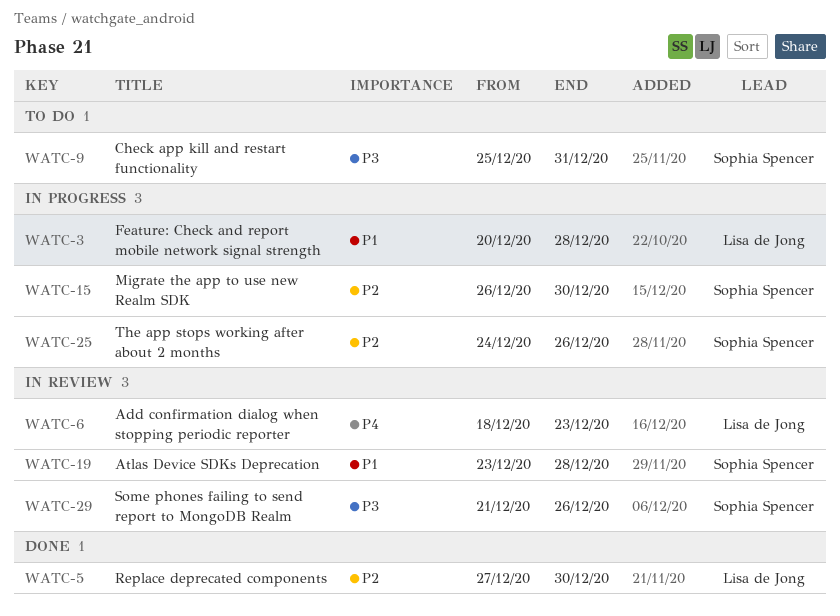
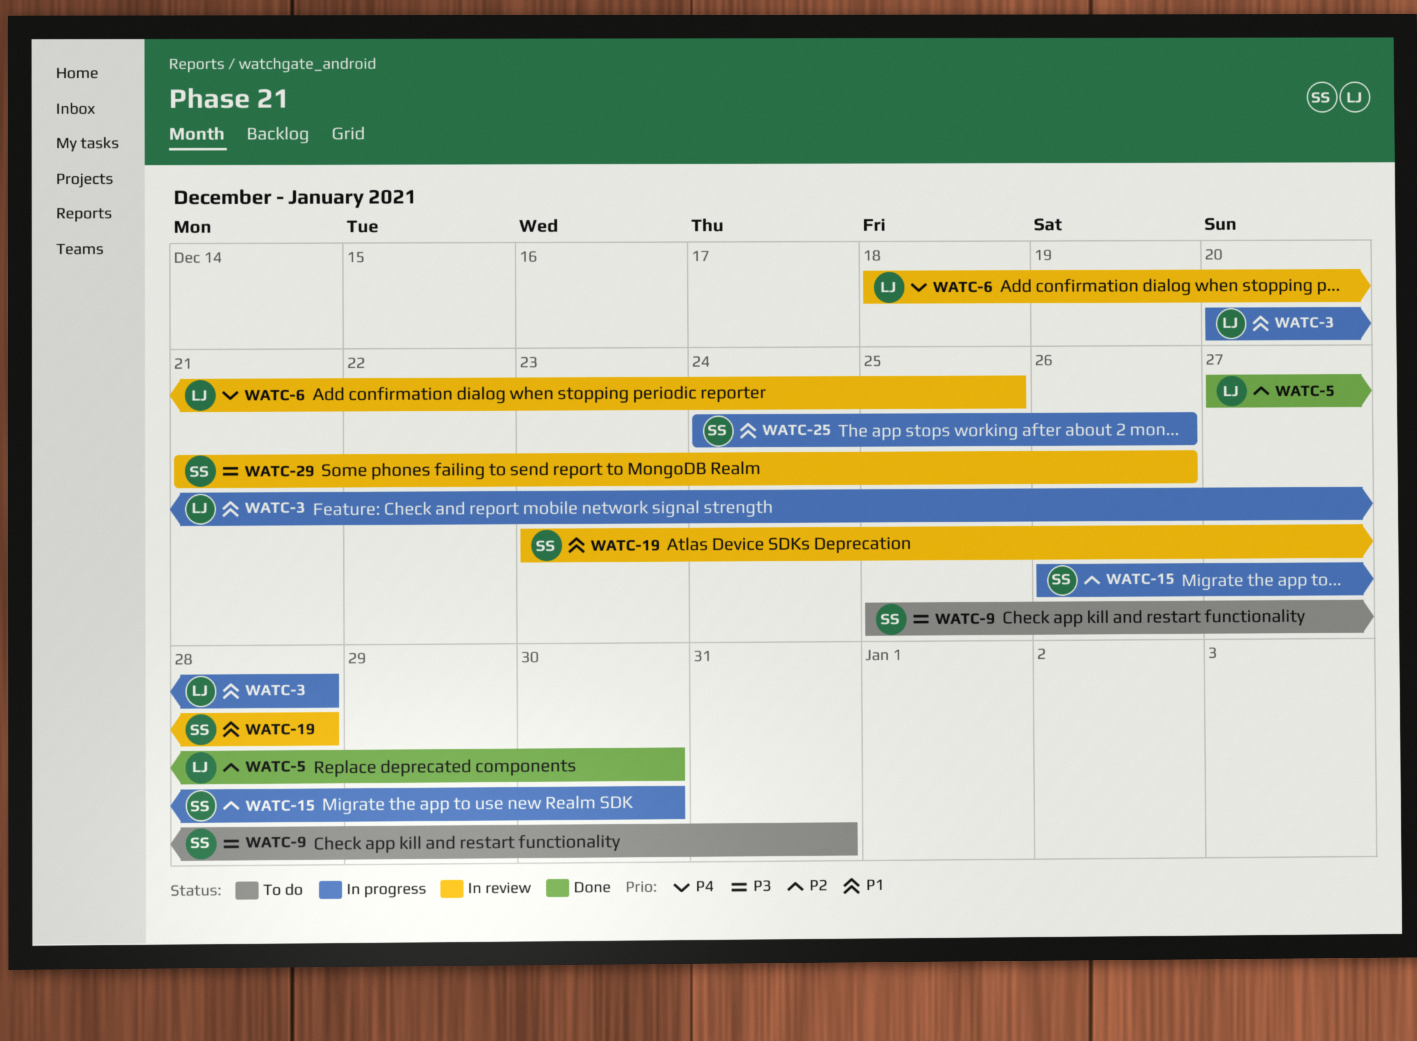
WATC-6, due: Dec 23 -> Dec 25
WATC-25, priority: P2 -> P1

